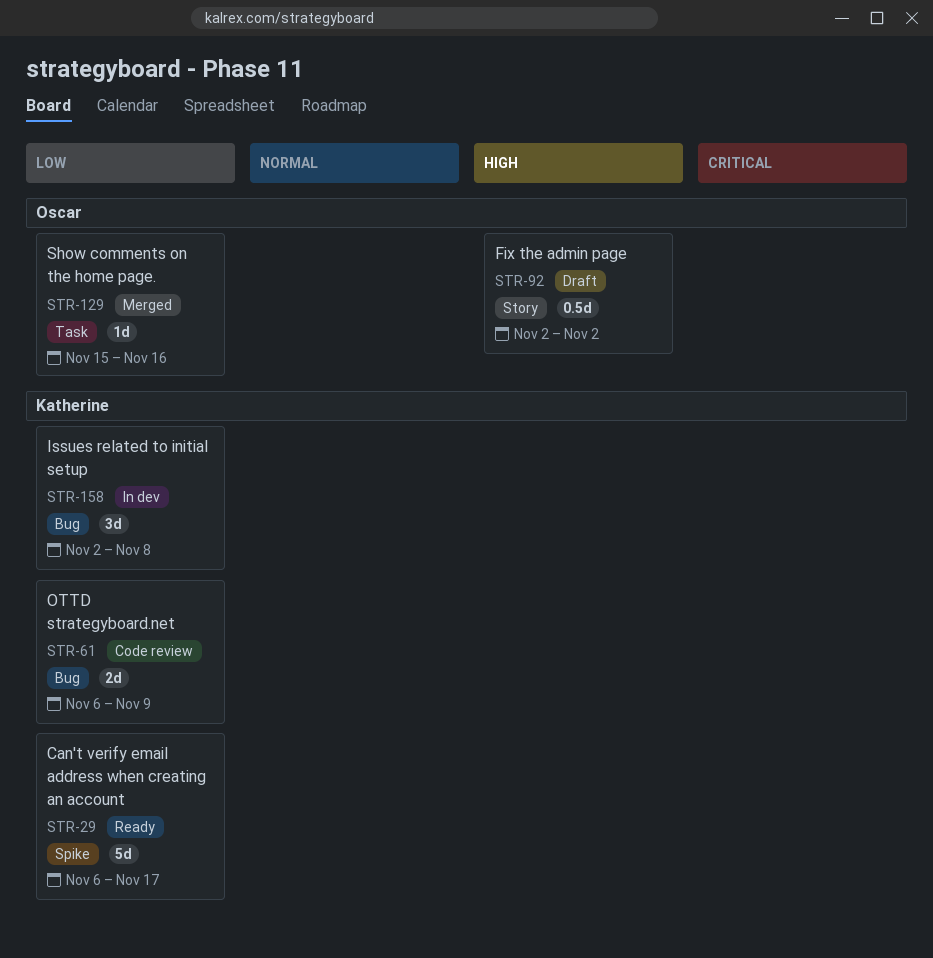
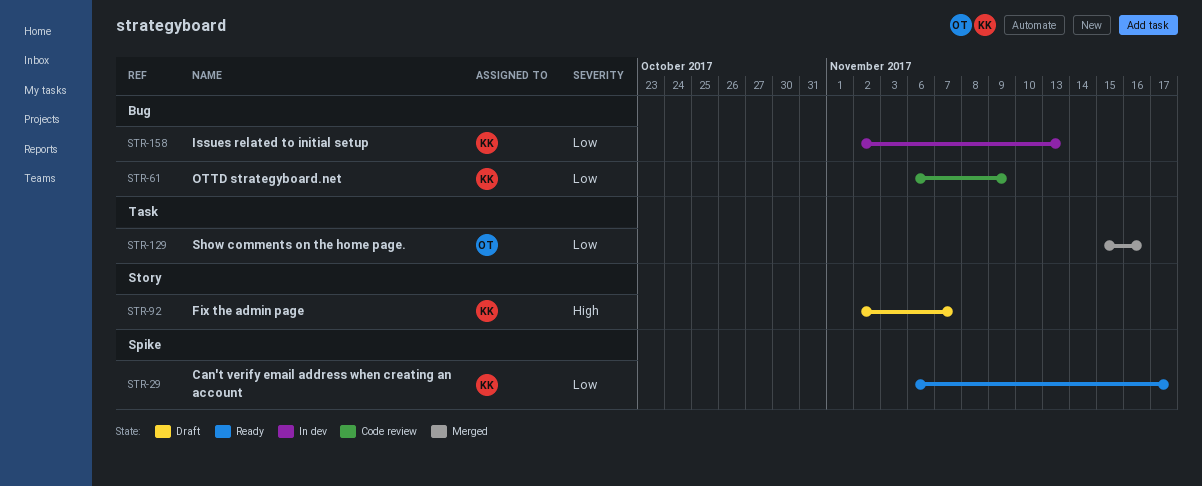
STR-92, owner: Oscar -> Katherine
STR-92, due: Nov 2 -> Nov 7
STR-158, due: Nov 8 -> Nov 13

